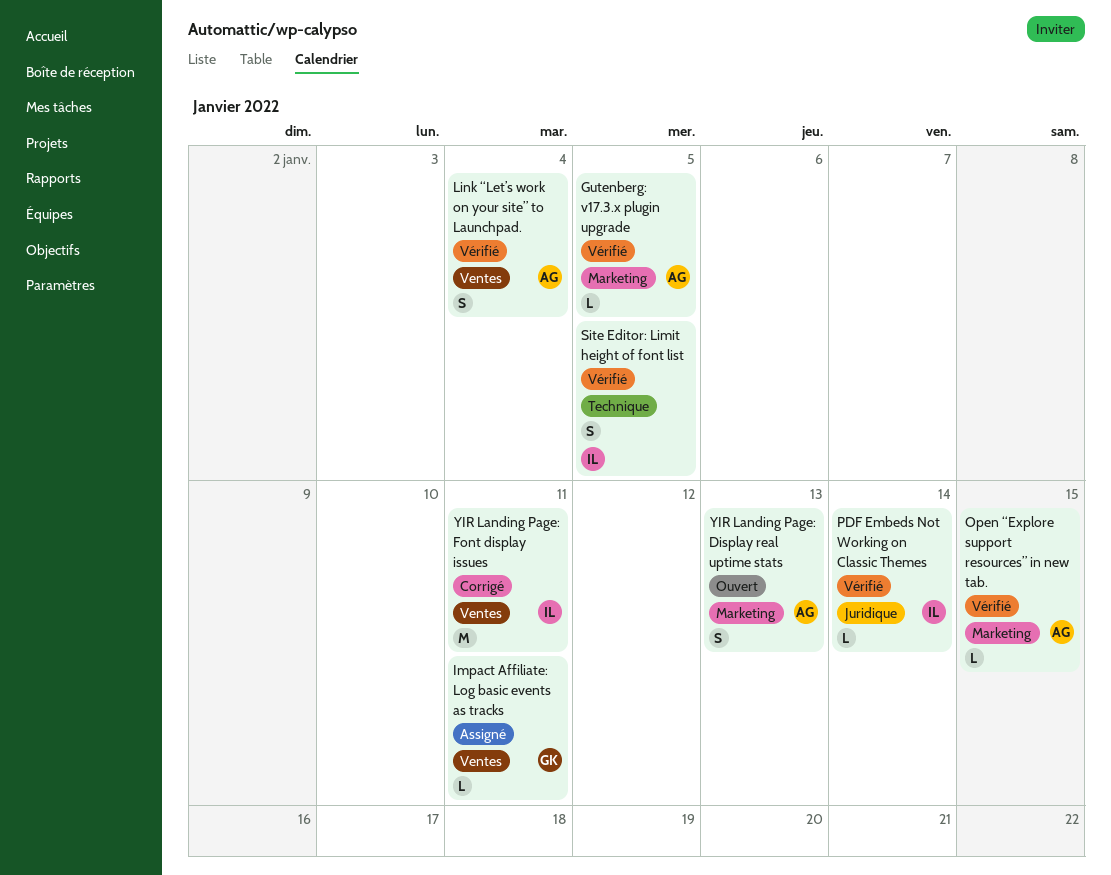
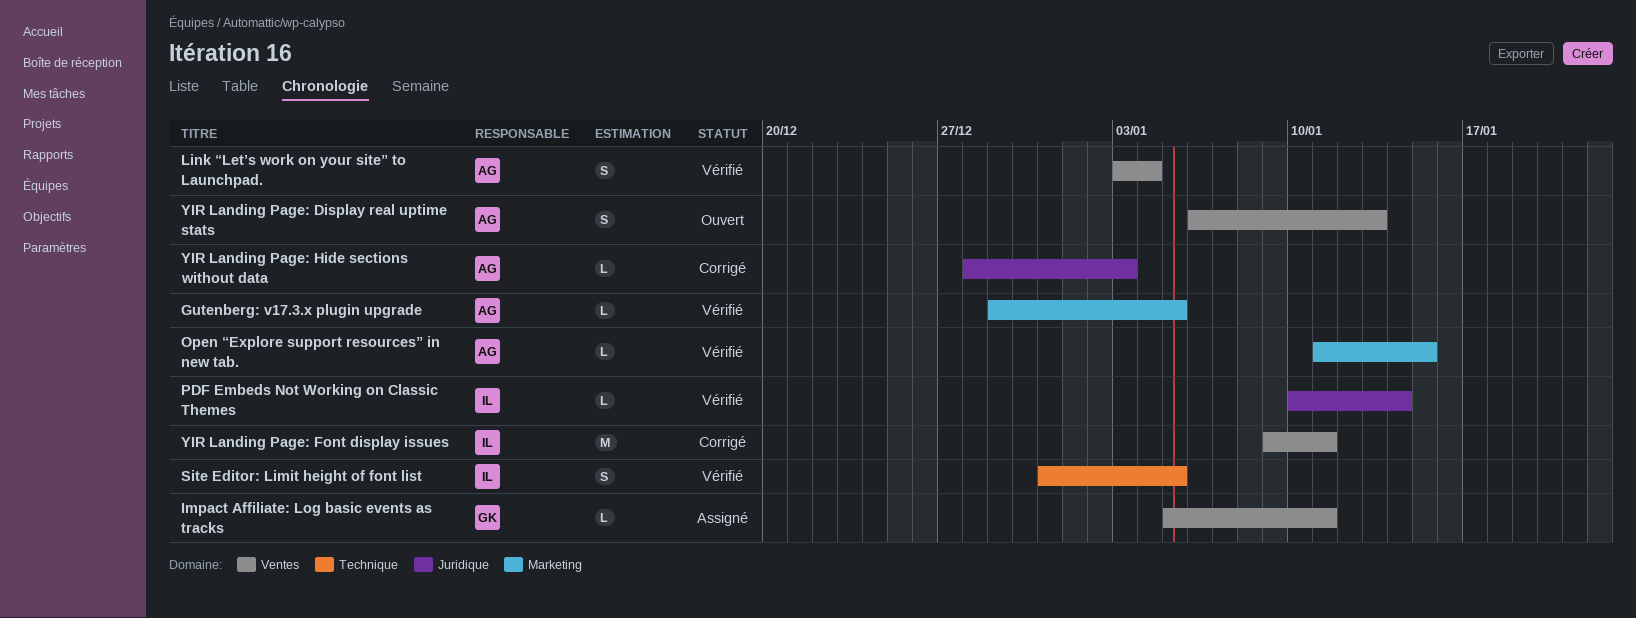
YIR Landing Page: Display real uptime stats, label: Marketing -> Ventes
YIR Landing Page: Hide sections without data: none -> present

